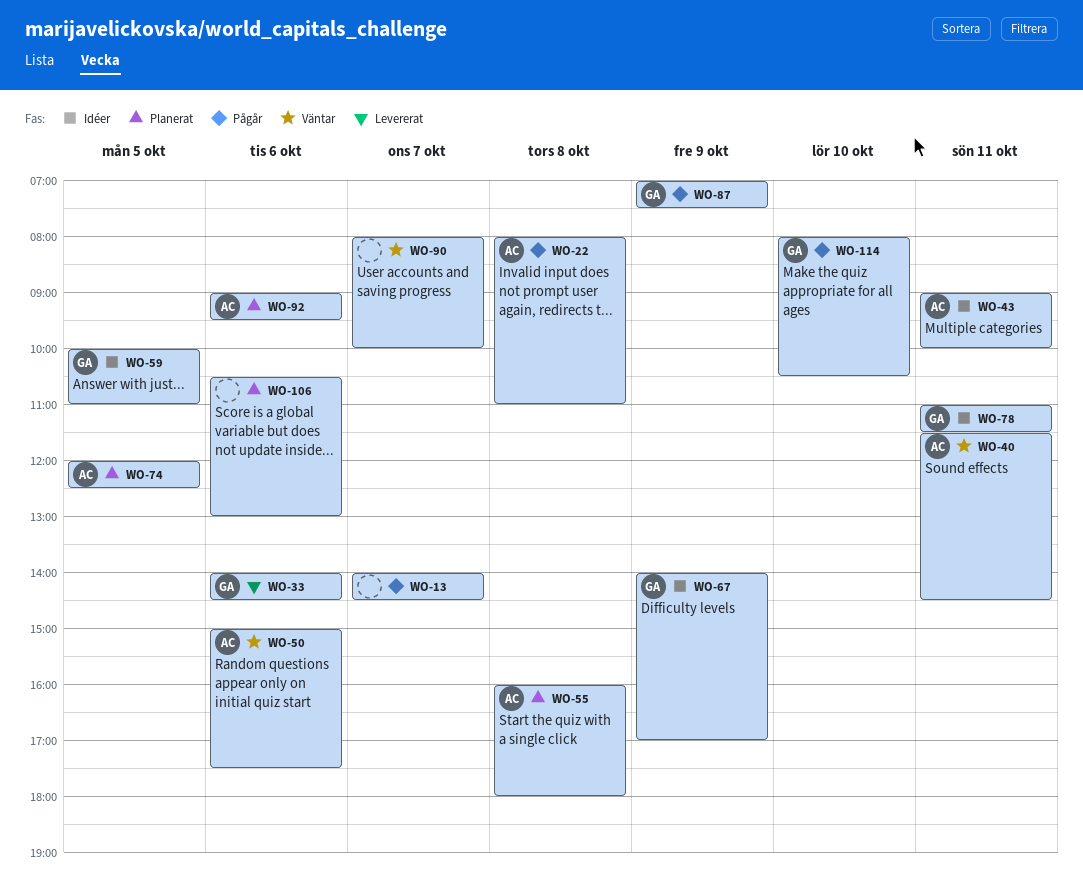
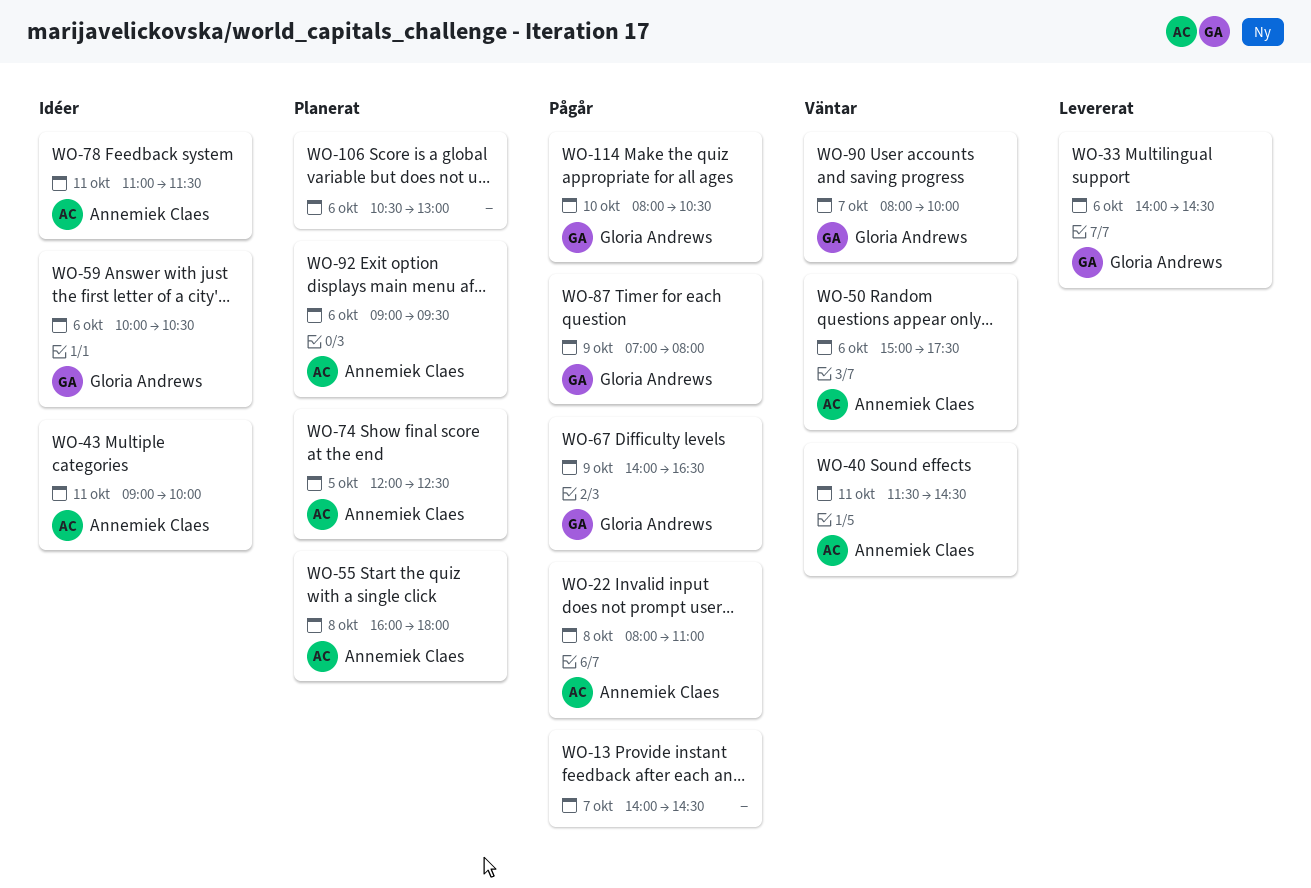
WO-59, day: Oct 5 -> Oct 6
WO-59, ends: 11:00 -> 10:30
WO-67, status: Idéer -> Pågår
WO-67, ends: 17:00 -> 16:30
WO-78, owner: Gloria Andrews -> Annemiek Claes
WO-87, ends: 07:30 -> 08:00
WO-90, owner: none -> Gloria Andrews

